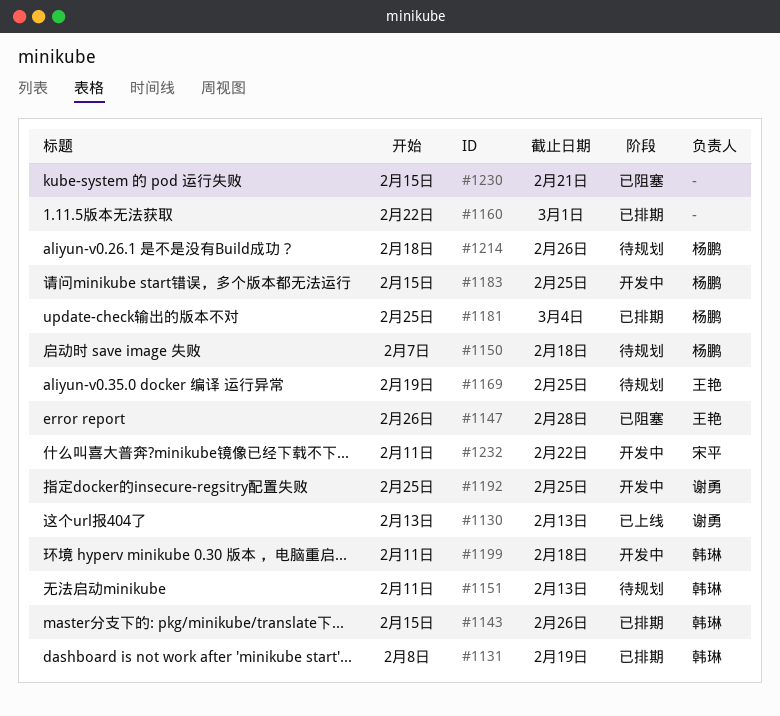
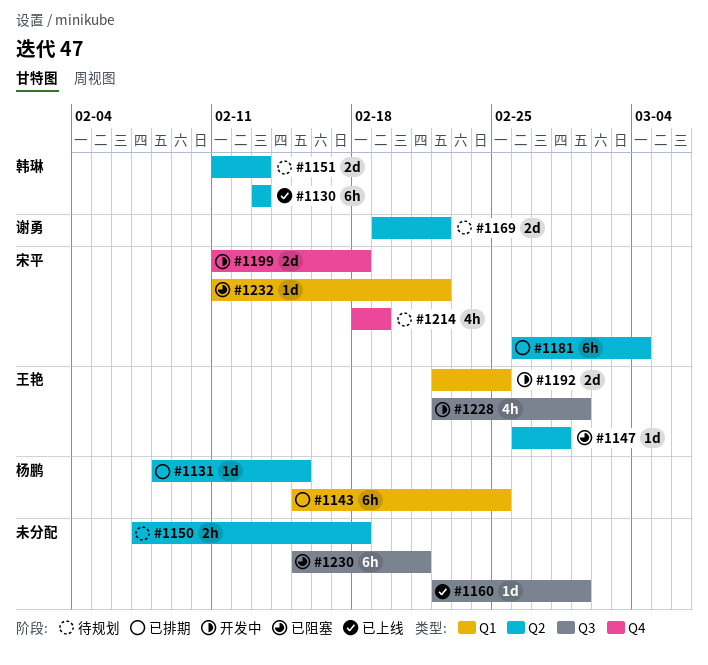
#1130, owner: 谢勇 -> 韩琳
#1131, owner: 韩琳 -> 杨鹏
#1131, due: Feb 19 -> Feb 15
#1143, owner: 韩琳 -> 杨鹏
#1143, due: Feb 26 -> Feb 25
#1150, owner: 杨鹏 -> none
#1160, status: 已排期 -> 已上线
#1169, owner: 王艳 -> 谢勇
#1169, due: Feb 25 -> Feb 22
#1181, owner: 杨鹏 -> 宋平
#1181, start: Feb 25 -> Feb 26
#1183: present -> none
#1192, owner: 谢勇 -> 王艳
#1192, start: Feb 25 -> Feb 22
#1199, owner: 韩琳 -> 宋平
#1214, owner: 杨鹏 -> 宋平
#1214, due: Feb 26 -> Feb 19
#1228: none -> present
#1232, status: 开发中 -> 已阻塞

